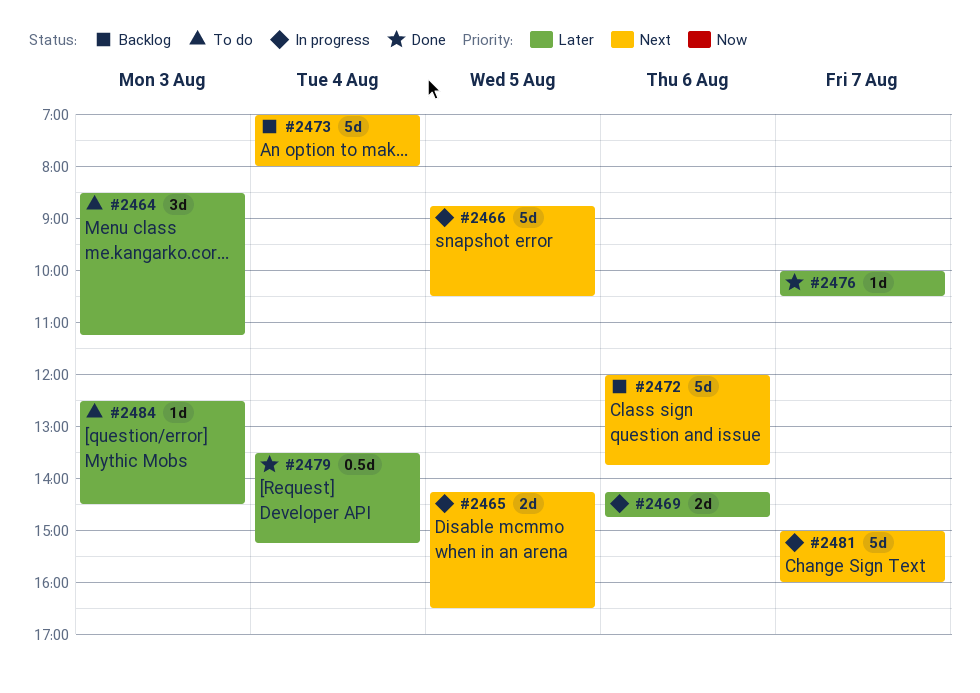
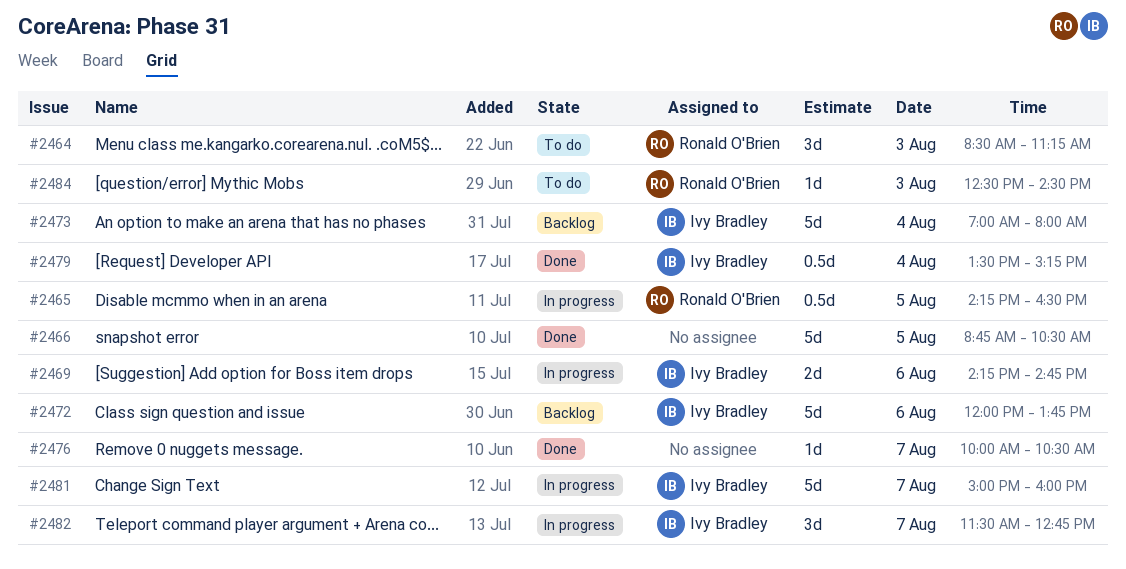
#2465, estimate: 2d -> 0.5d
#2466, status: In progress -> Done
#2482: none -> present

